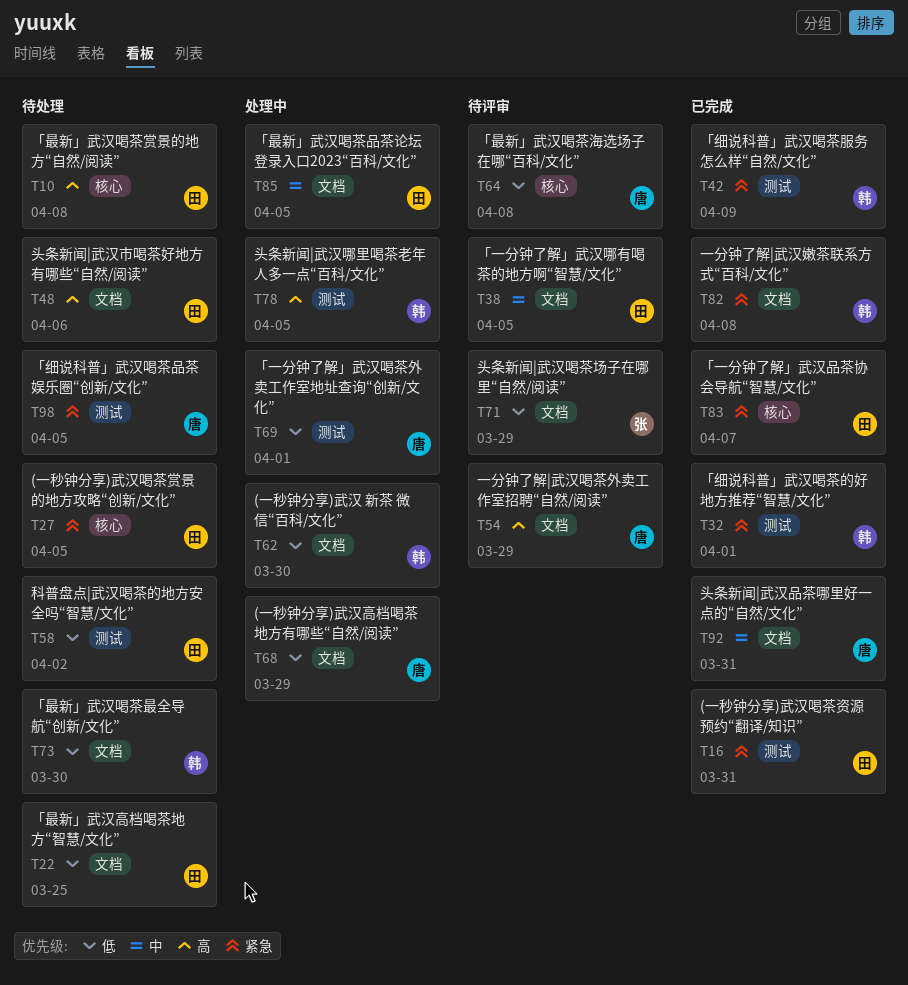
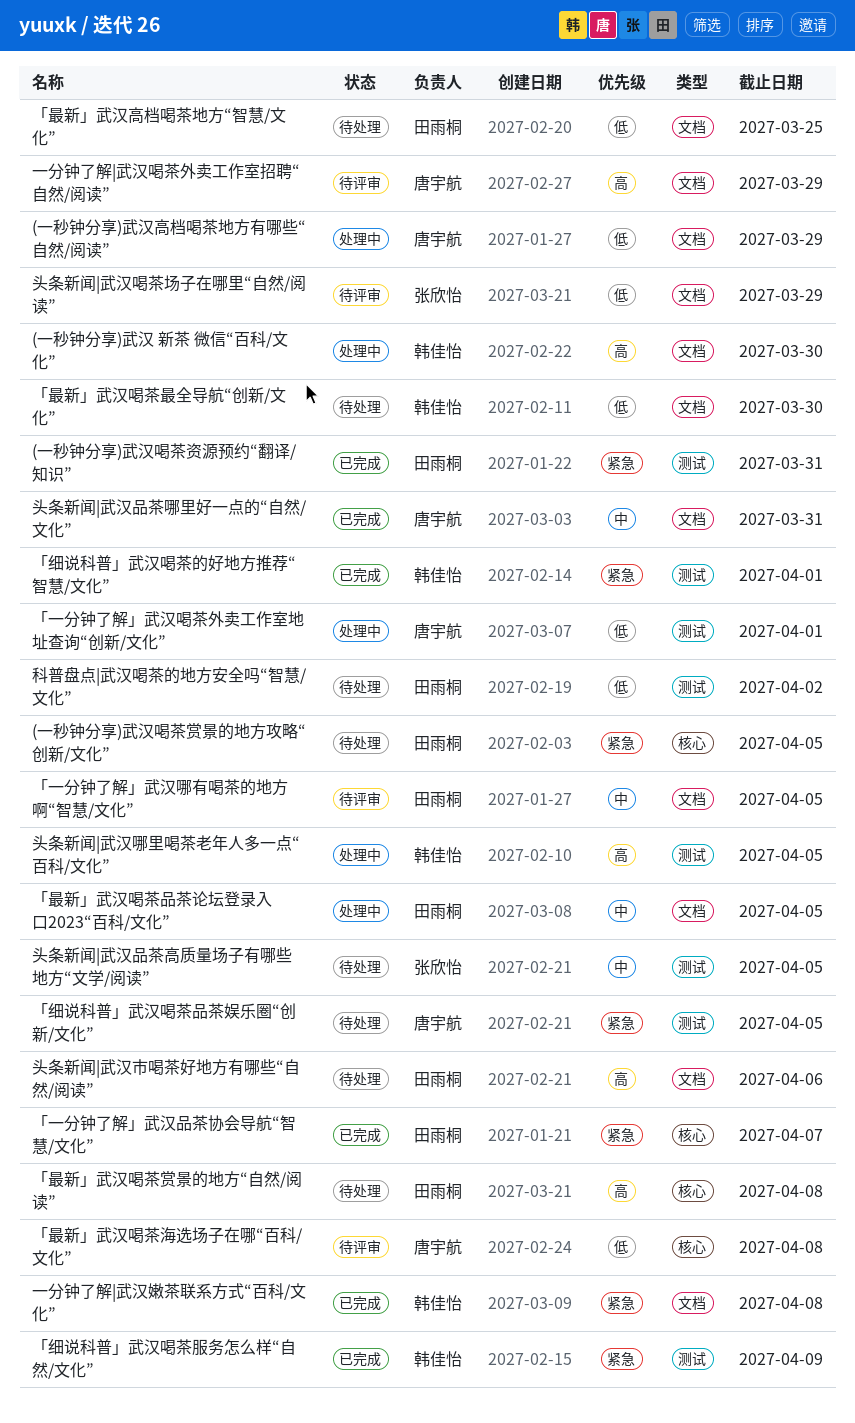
(一秒钟分享)武汉 新茶 微信“百科/文化”, priority: 低 -> 高
头条新闻|武汉品茶高质量场子有哪些地方“文学/阅读”: none -> present

